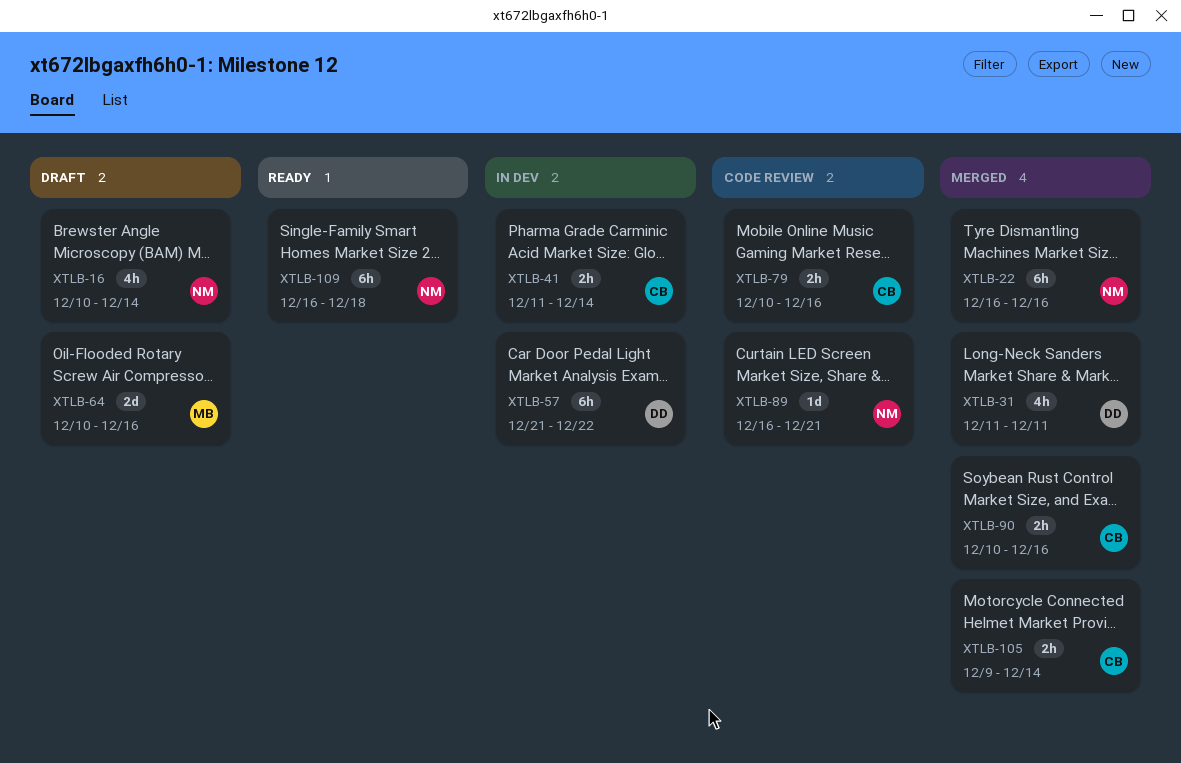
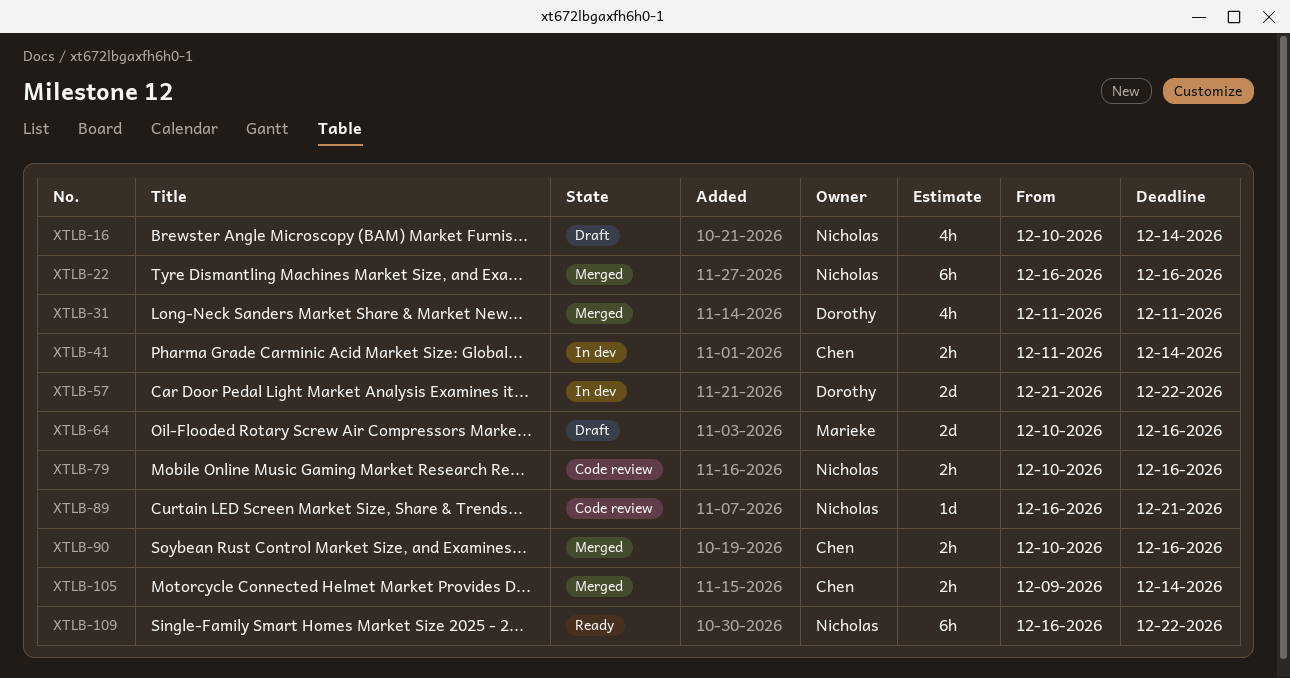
XTLB-57, estimate: 6h -> 2d
XTLB-79, owner: Chen -> Nicholas
XTLB-109, due: Dec 18 -> Dec 22

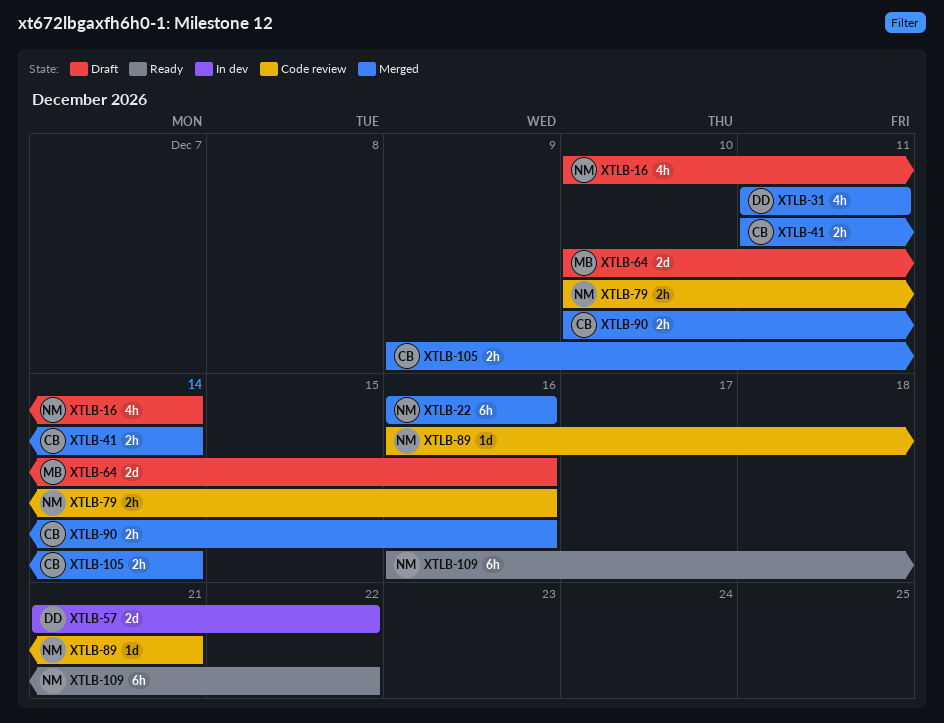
XTLB-41, status: In dev -> Merged

